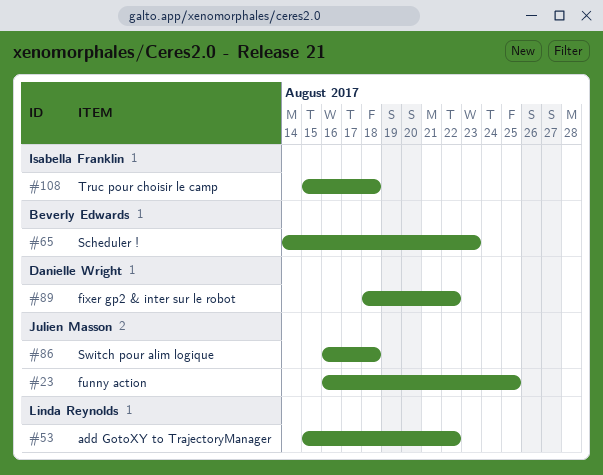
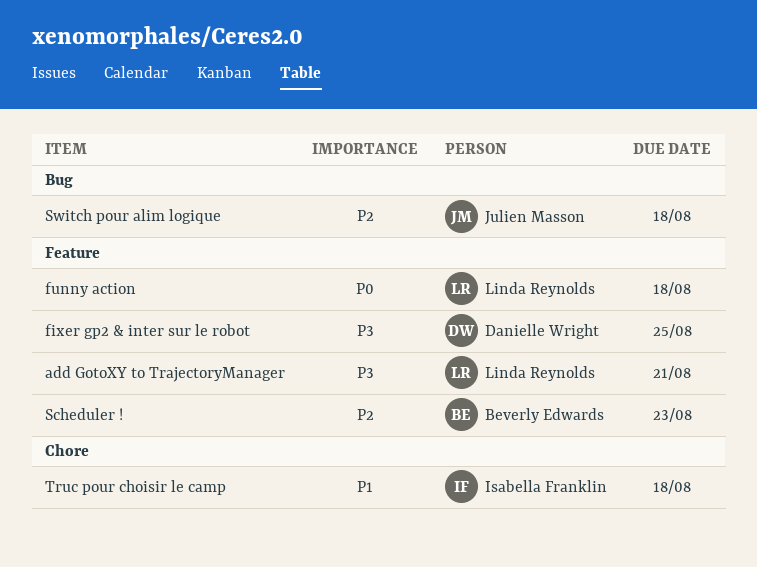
add GotoXY to TrajectoryManager, due: Aug 22 -> Aug 21
fixer gp2 & inter sur le robot, due: Aug 22 -> Aug 25
funny action, owner: Julien Masson -> Linda Reynolds
funny action, due: Aug 25 -> Aug 18

